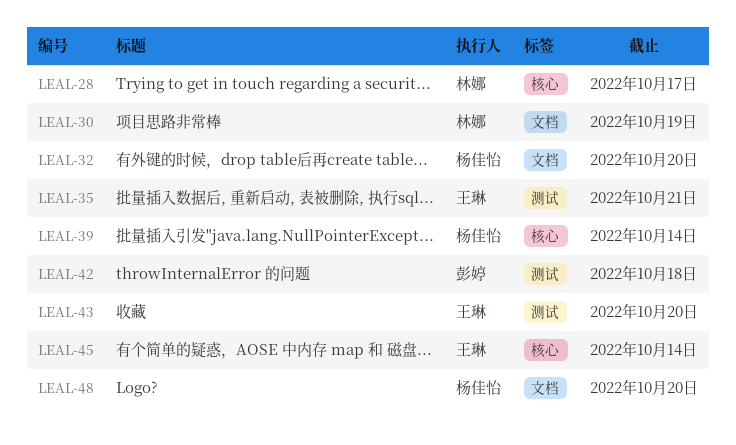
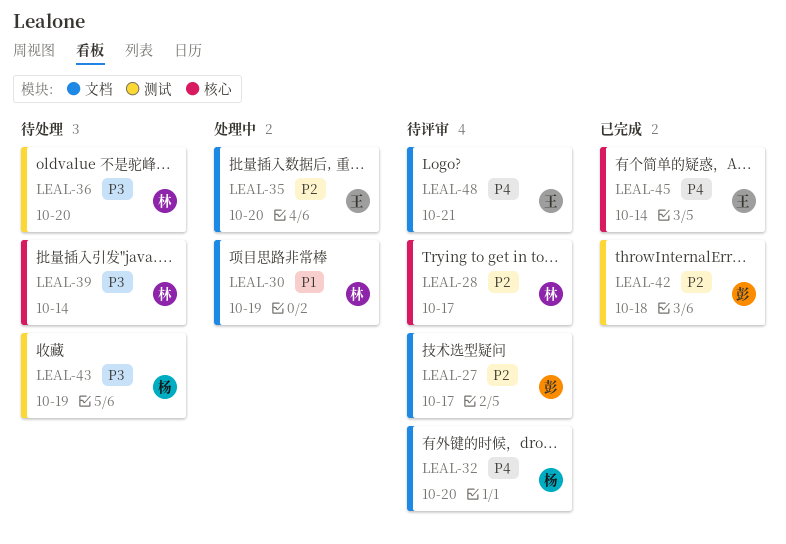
LEAL-27: none -> present
LEAL-35, label: 测试 -> 文档
LEAL-35, due: Oct 21 -> Oct 20
LEAL-36: none -> present
LEAL-39, owner: 杨佳怡 -> 林娜
LEAL-43, owner: 王琳 -> 杨佳怡
LEAL-43, due: Oct 20 -> Oct 19
LEAL-48, owner: 杨佳怡 -> 王琳
LEAL-48, due: Oct 20 -> Oct 21

